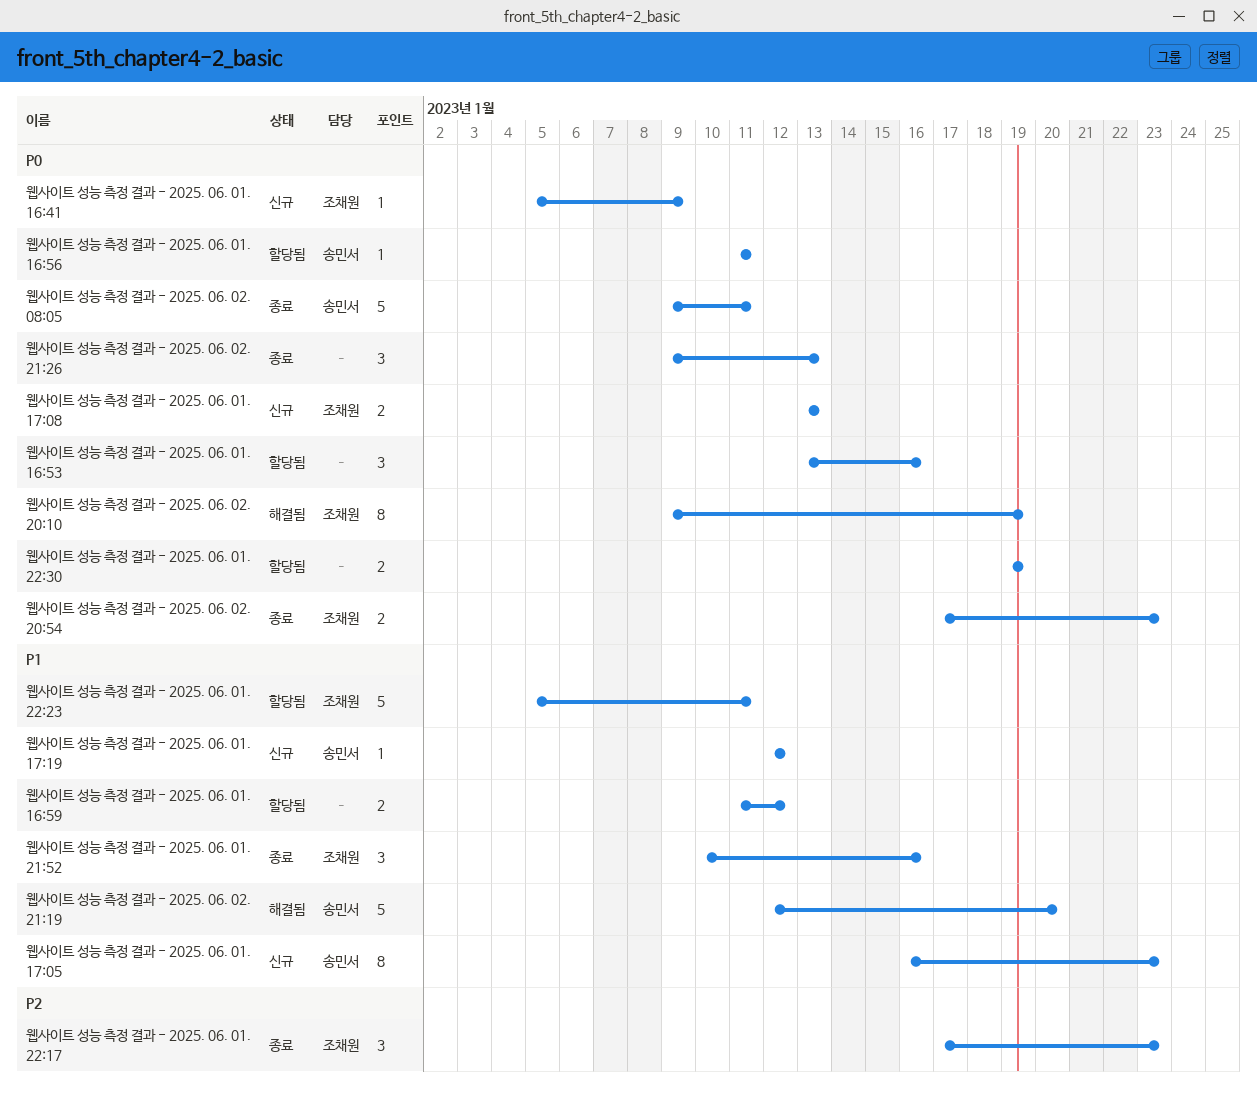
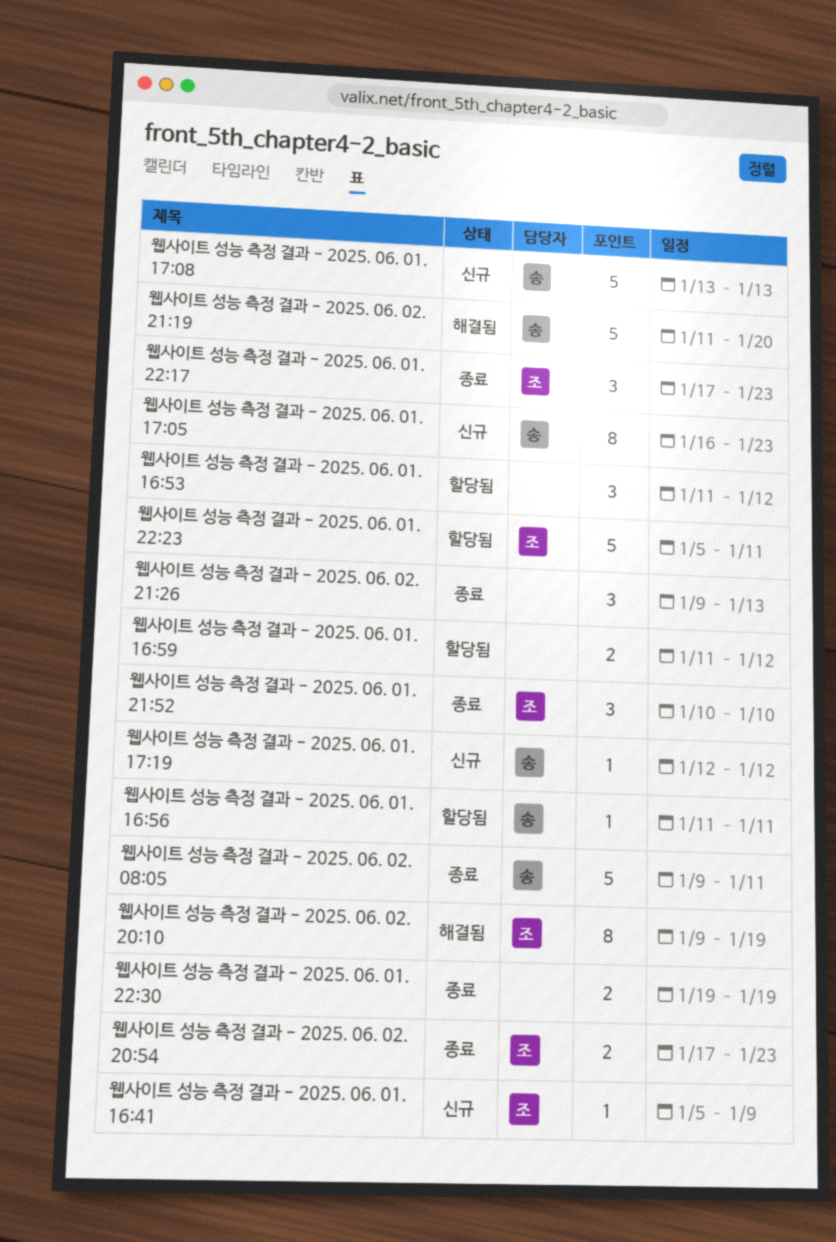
웹사이트 성능 측정 결과 - 2025. 06. 01. 16:53, start: Jan 13 -> Jan 11
웹사이트 성능 측정 결과 - 2025. 06. 01. 16:53, due: Jan 16 -> Jan 12
웹사이트 성능 측정 결과 - 2025. 06. 01. 17:08, owner: 조채원 -> 송민서
웹사이트 성능 측정 결과 - 2025. 06. 01. 17:08, estimate: 2 -> 5
웹사이트 성능 측정 결과 - 2025. 06. 01. 21:52, due: Jan 16 -> Jan 10
웹사이트 성능 측정 결과 - 2025. 06. 01. 22:30, status: 할당됨 -> 종료
웹사이트 성능 측정 결과 - 2025. 06. 02. 21:19, start: Jan 12 -> Jan 11

